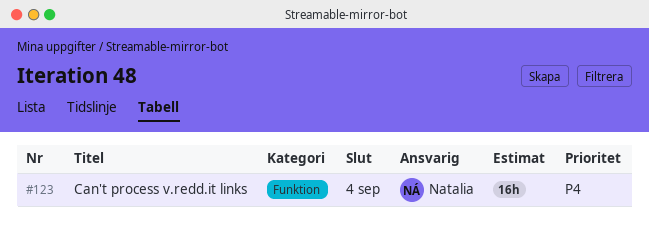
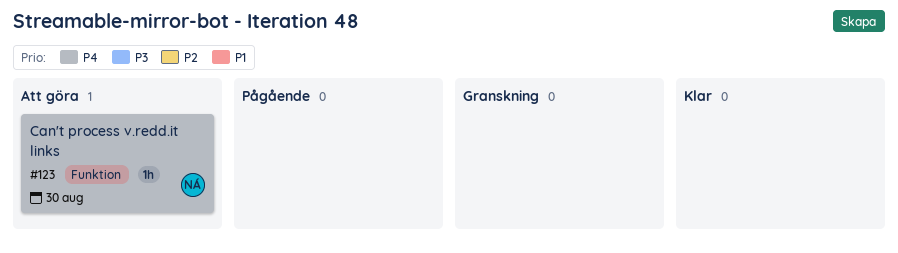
#123, estimate: 16h -> 1h
#123, due: Sep 4 -> Aug 30

